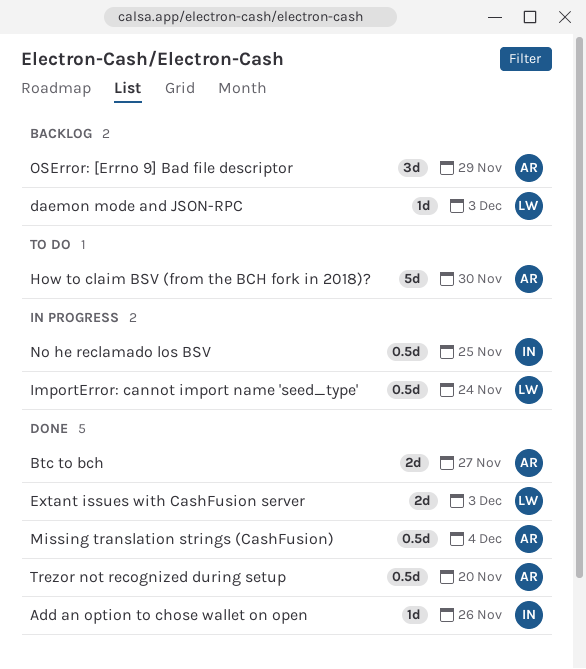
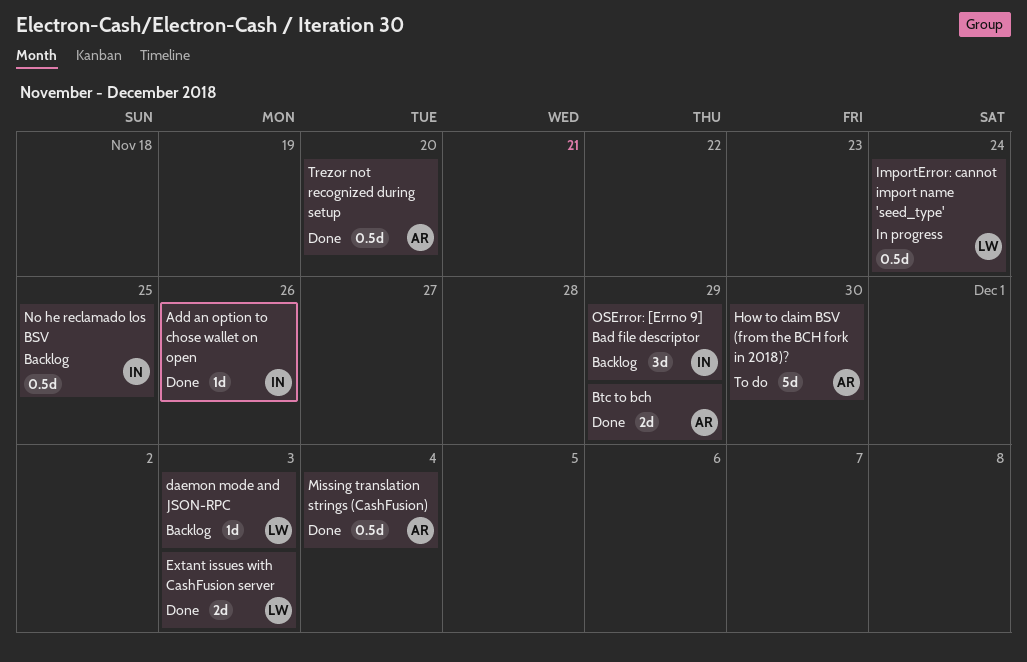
Btc to bch, due: Nov 27 -> Nov 29
No he reclamado los BSV, status: In progress -> Backlog
OSError: [Errno 9] Bad file descriptor, owner: AR -> IN

